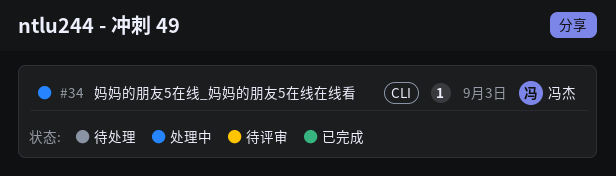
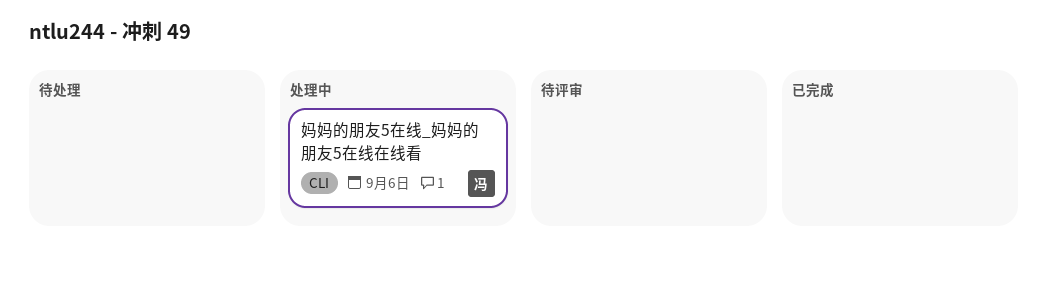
妈妈的朋友5在线_妈妈的朋友5在线在线看, due: Sep 3 -> Sep 6

